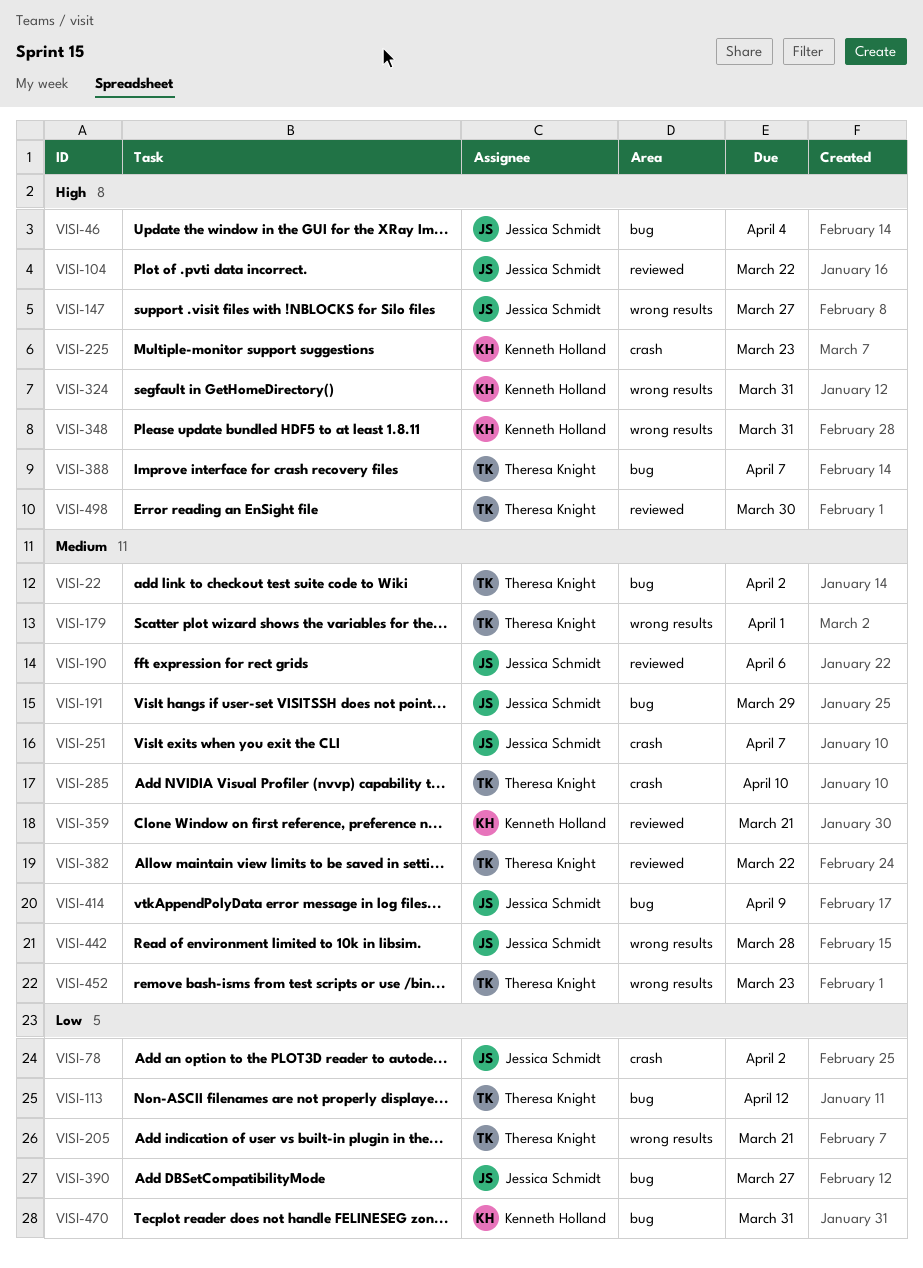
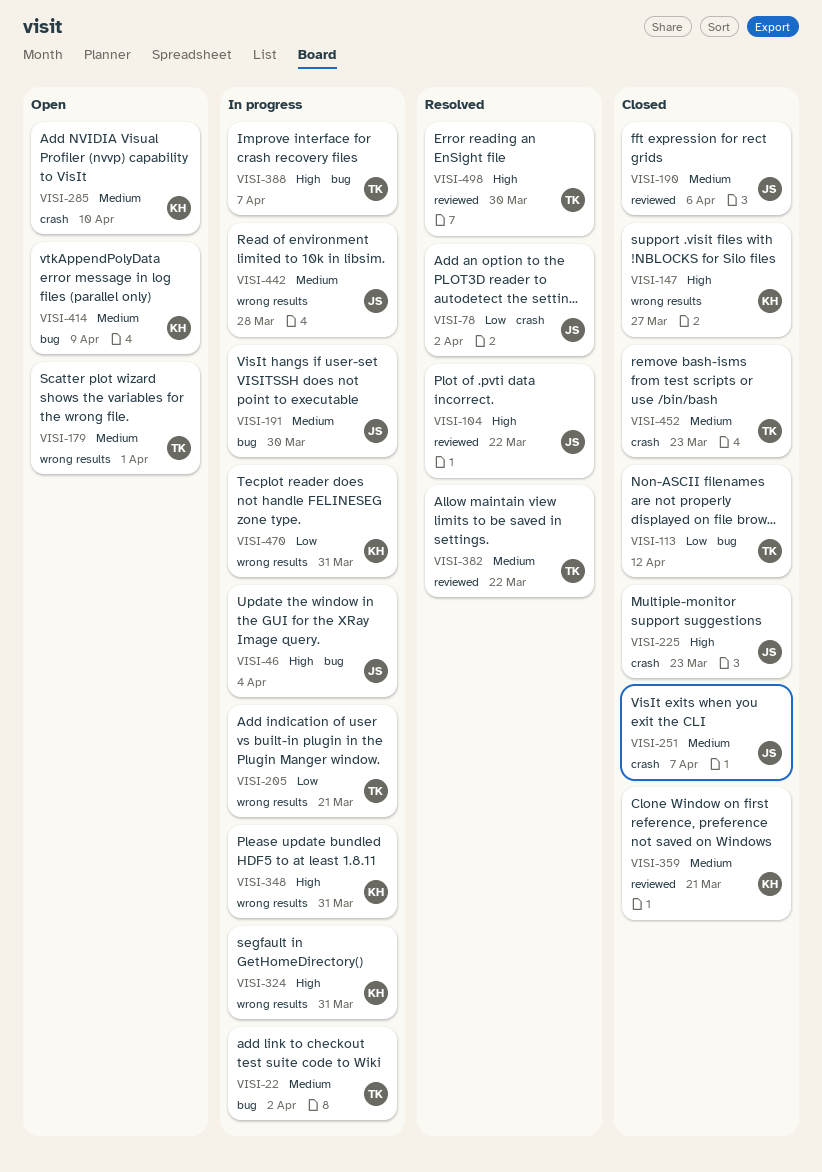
VISI-147, owner: Jessica Schmidt -> Kenneth Holland
VISI-191, due: Mar 29 -> Mar 30
VISI-225, owner: Kenneth Holland -> Jessica Schmidt
VISI-285, owner: Theresa Knight -> Kenneth Holland
VISI-390: present -> none
VISI-414, owner: Jessica Schmidt -> Kenneth Holland
VISI-452, label: wrong results -> crash
VISI-470, label: bug -> wrong results

